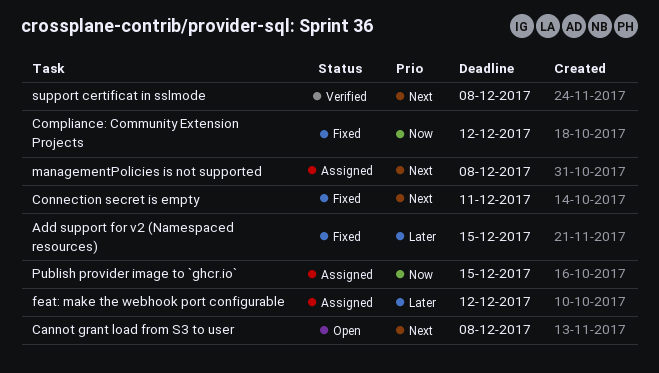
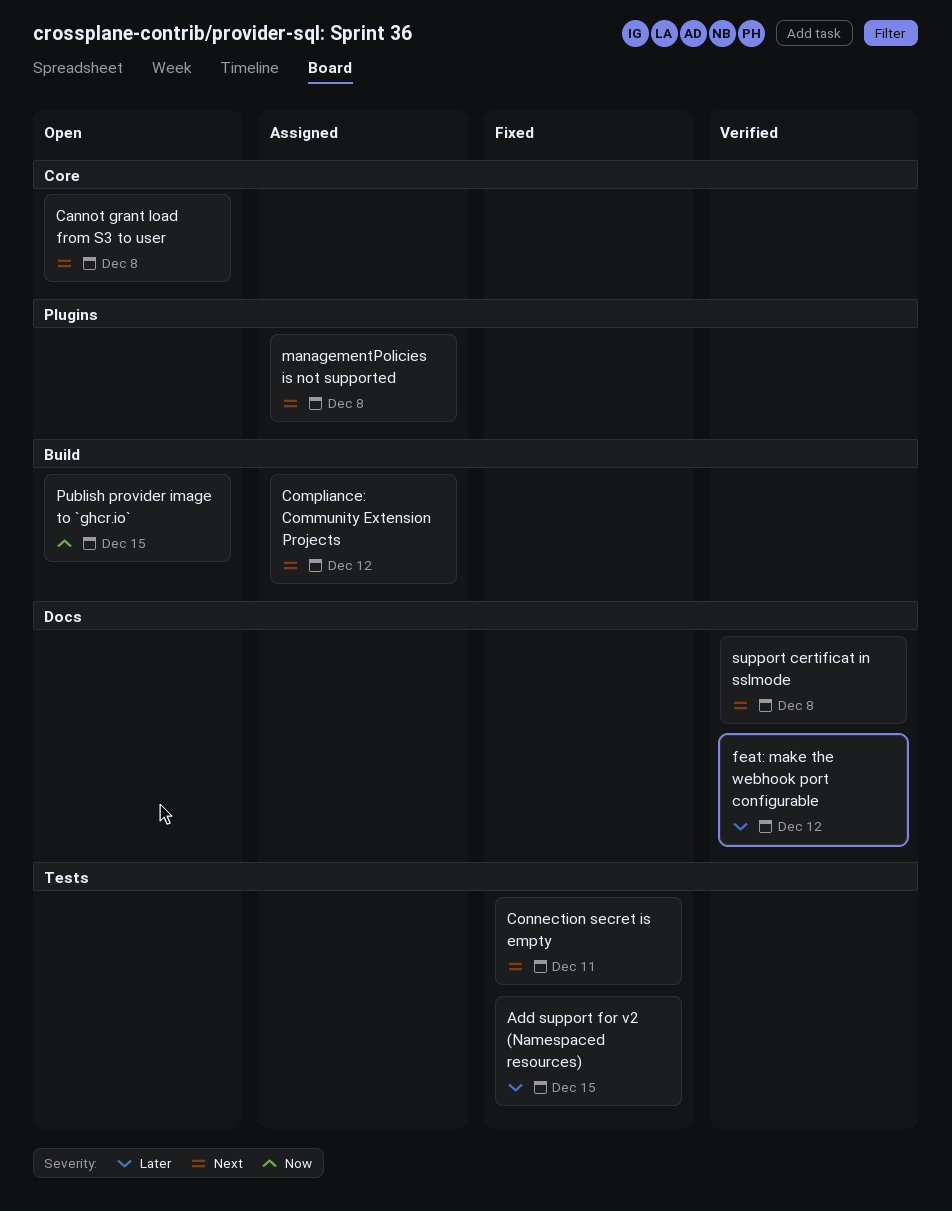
Compliance: Community Extension Projects, status: Fixed -> Assigned
Compliance: Community Extension Projects, priority: Now -> Next
feat: make the webhook port configurable, status: Assigned -> Verified
Publish provider image to `ghcr.io`, status: Assigned -> Open

